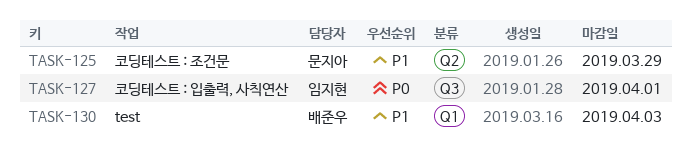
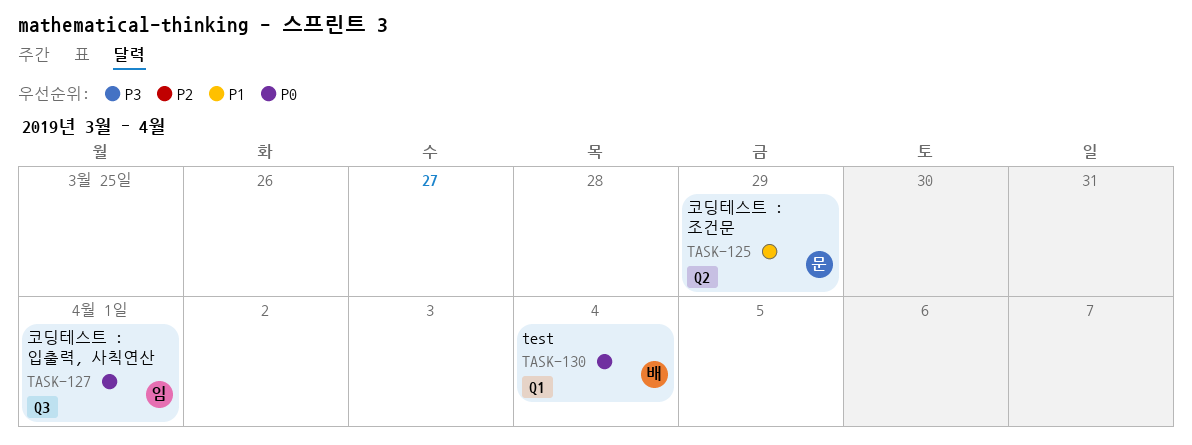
TASK-130, priority: P1 -> P0
TASK-130, due: Apr 3 -> Apr 4

